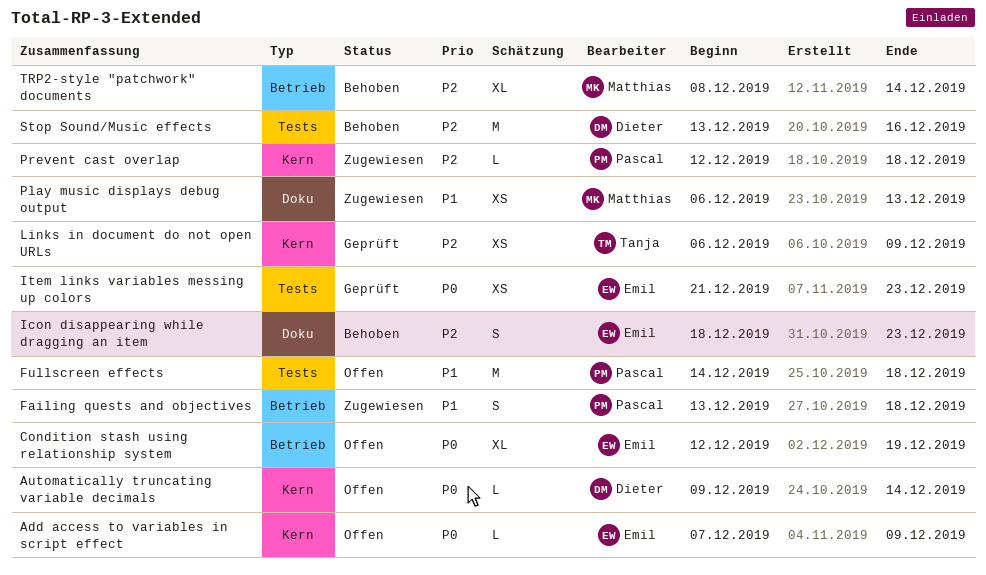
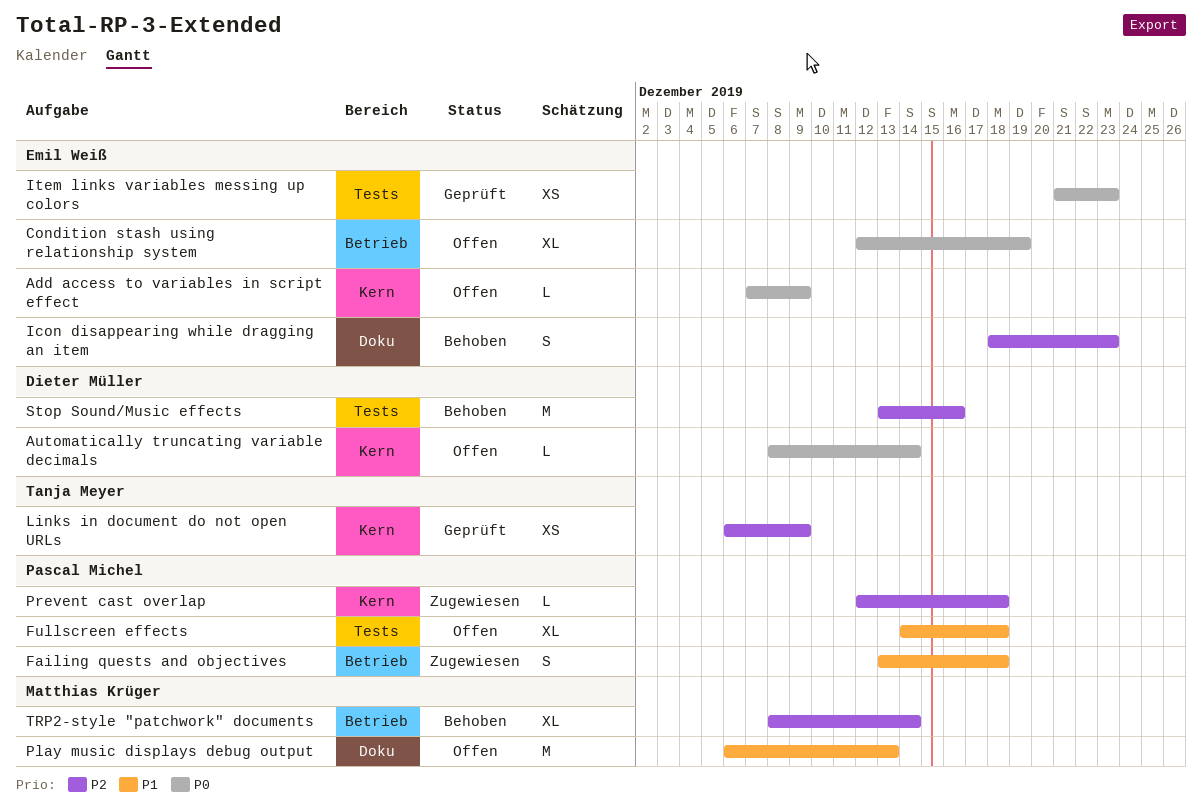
Automatically truncating variable decimals, start: Dec 9 -> Dec 8
Fullscreen effects, estimate: M -> XL
Play music displays debug output, status: Zugewiesen -> Offen
Play music displays debug output, estimate: XS -> M

